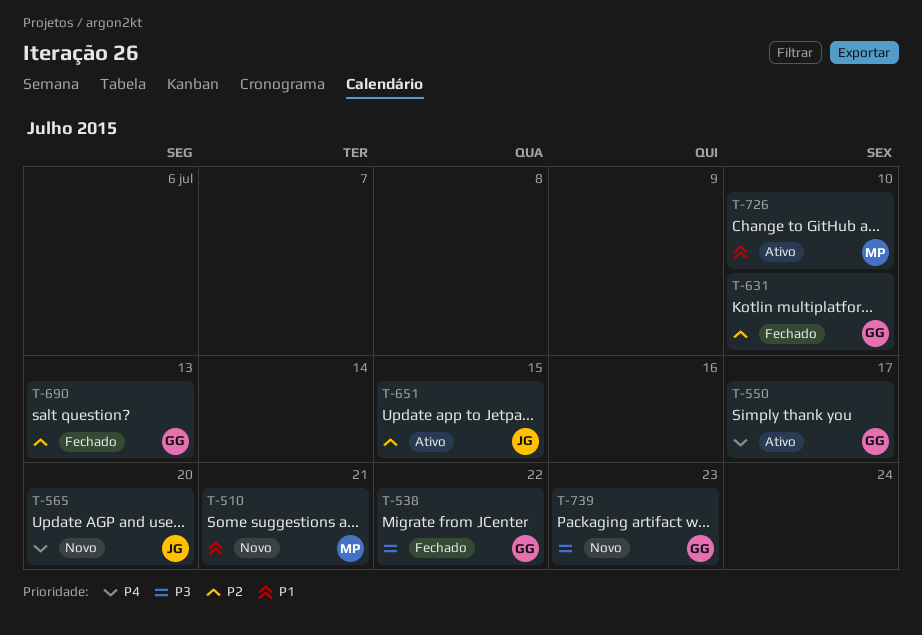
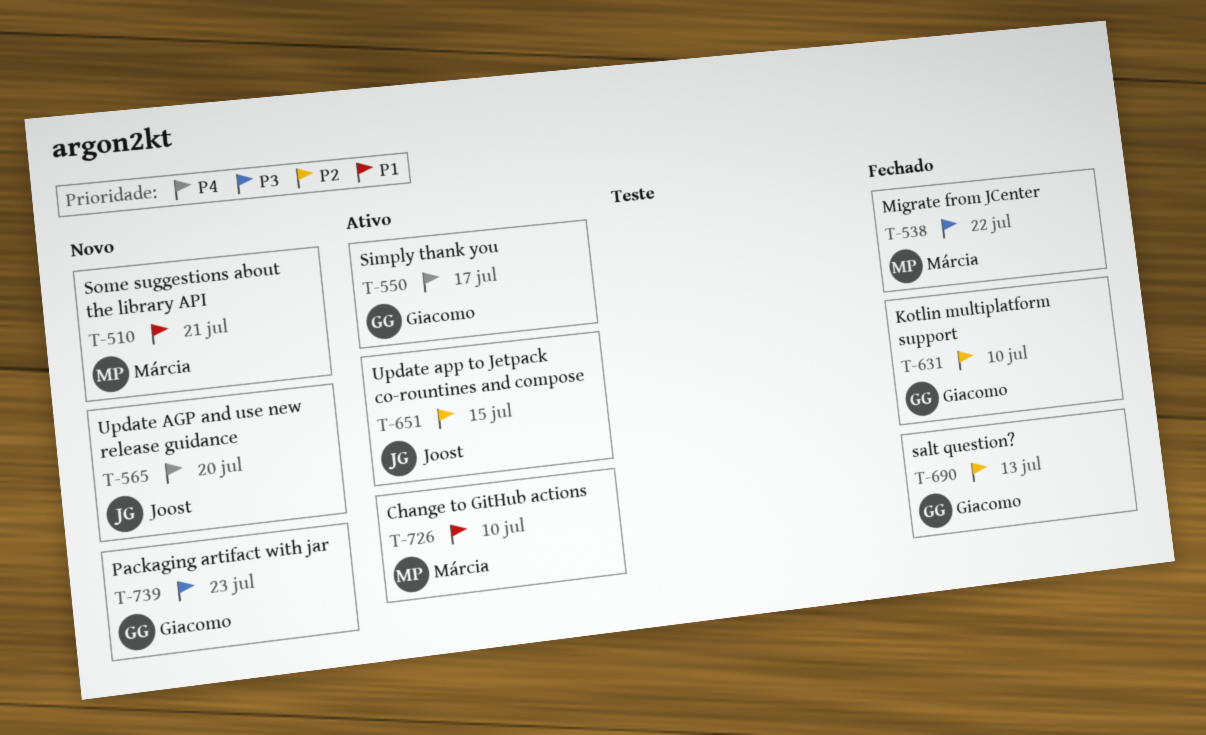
T-538, owner: Giacomo -> Márcia

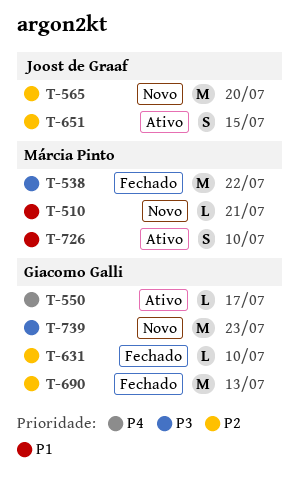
T-565, priority: P4 -> P2

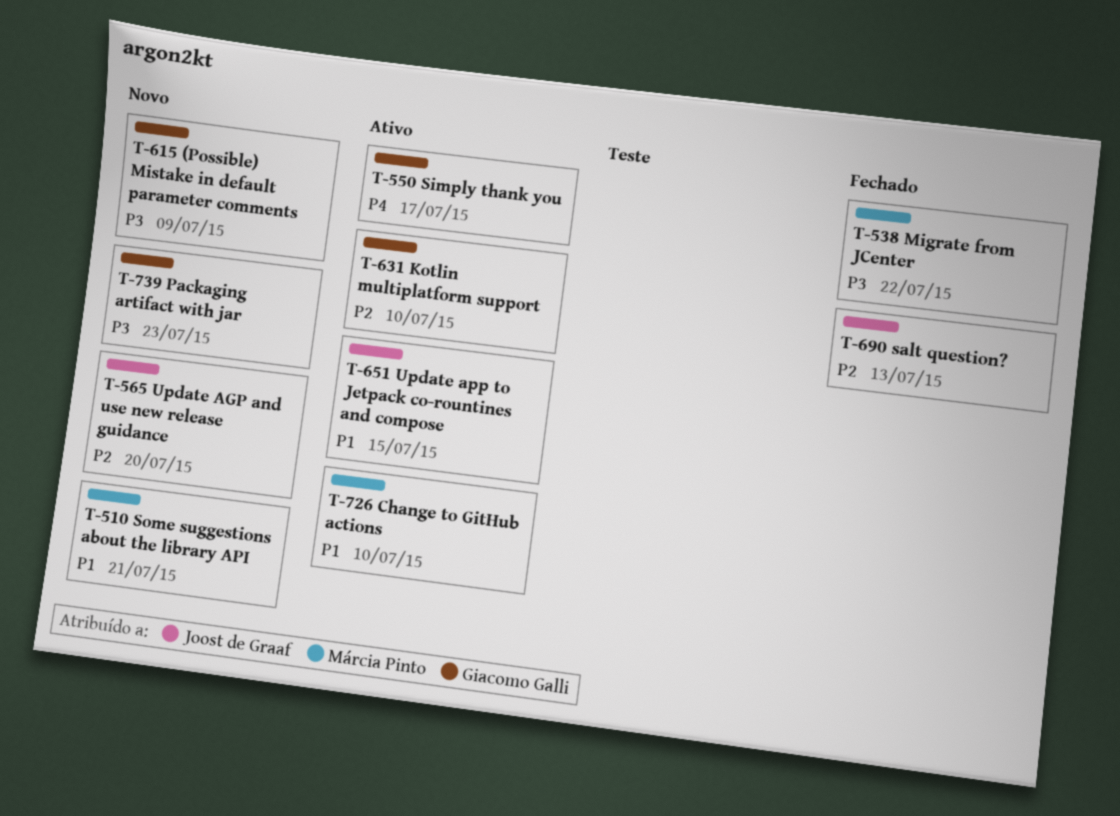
T-615: none -> present
T-631, status: Fechado -> Ativo
T-651, priority: P2 -> P1
T-690, owner: Giacomo Galli -> Joost de Graaf

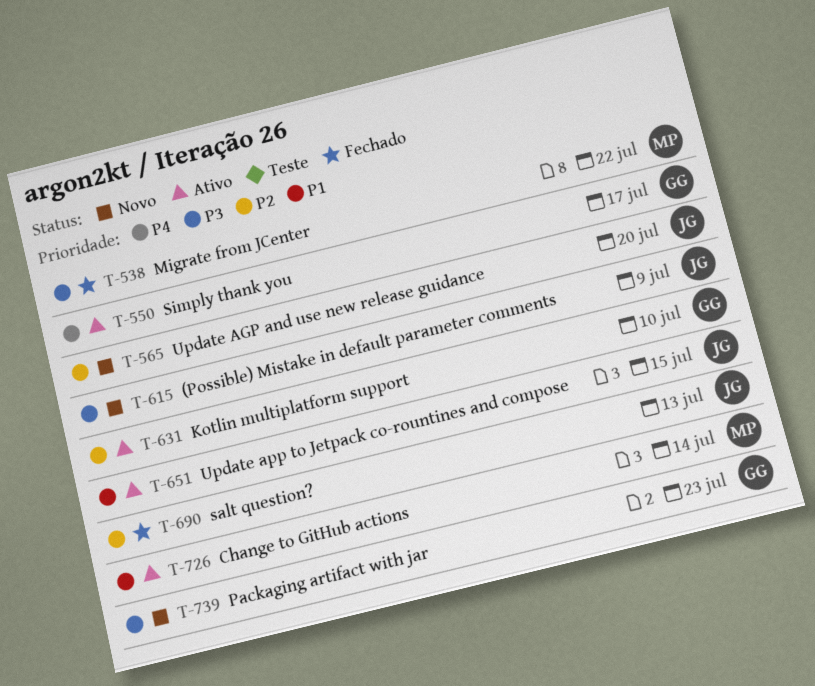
T-510: present -> none
T-615, owner: Giacomo Galli -> Joost de Graaf
T-726, due: Jul 10 -> Jul 14

